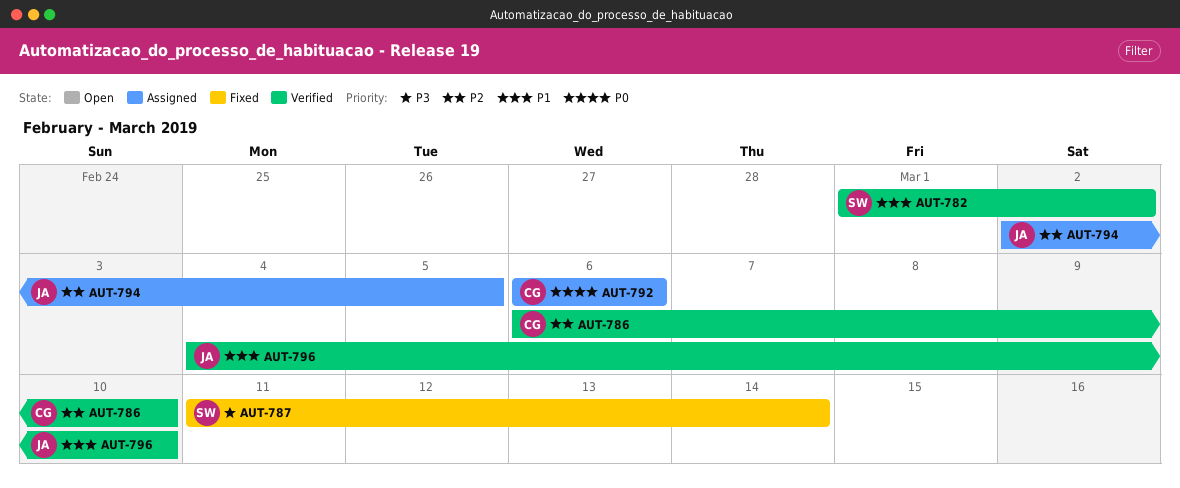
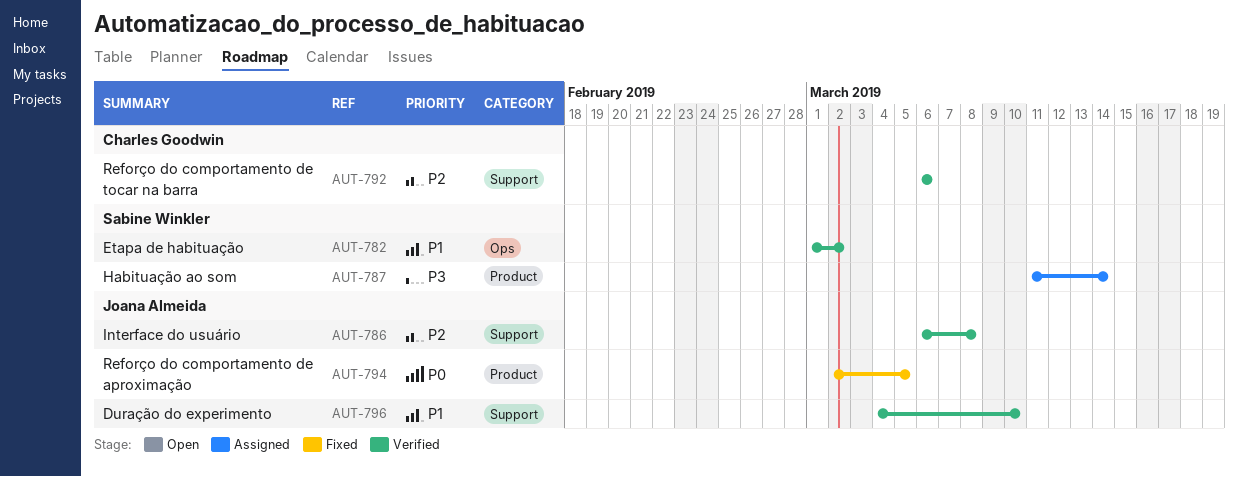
AUT-786, owner: Charles Goodwin -> Joana Almeida
AUT-786, due: Mar 10 -> Mar 8
AUT-787, status: Fixed -> Assigned
AUT-792, status: Assigned -> Verified
AUT-792, priority: P0 -> P2
AUT-794, status: Assigned -> Fixed
AUT-794, priority: P2 -> P0

